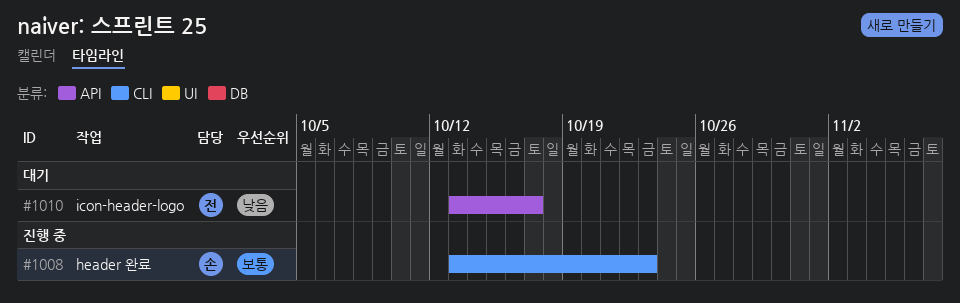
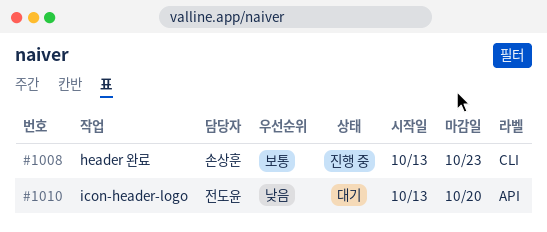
#1010, due: Oct 17 -> Oct 20

